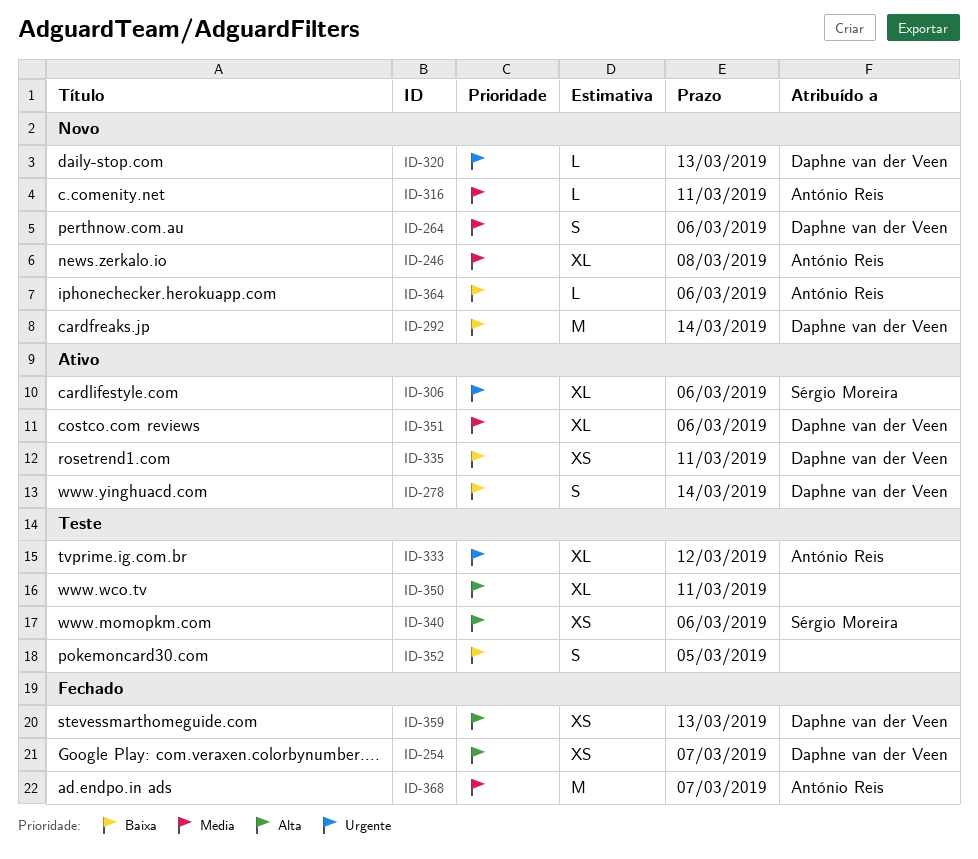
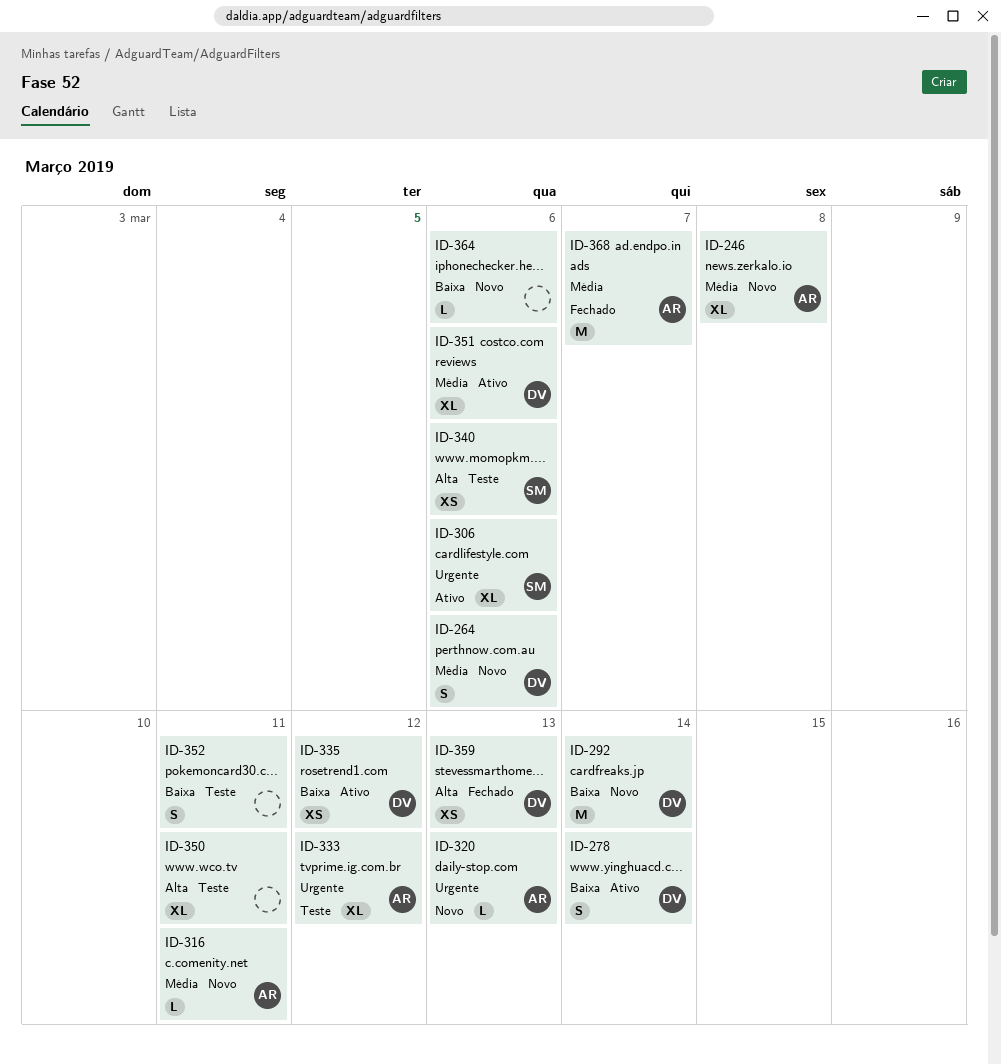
ID-254: present -> none
ID-320, owner: Daphne van der Veen -> António Reis
ID-335, due: Mar 11 -> Mar 12
ID-352, due: Mar 5 -> Mar 11
ID-364, owner: António Reis -> none

